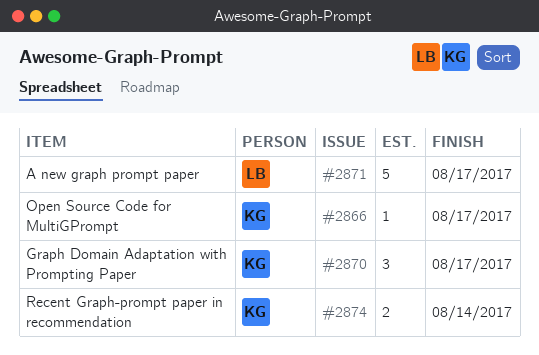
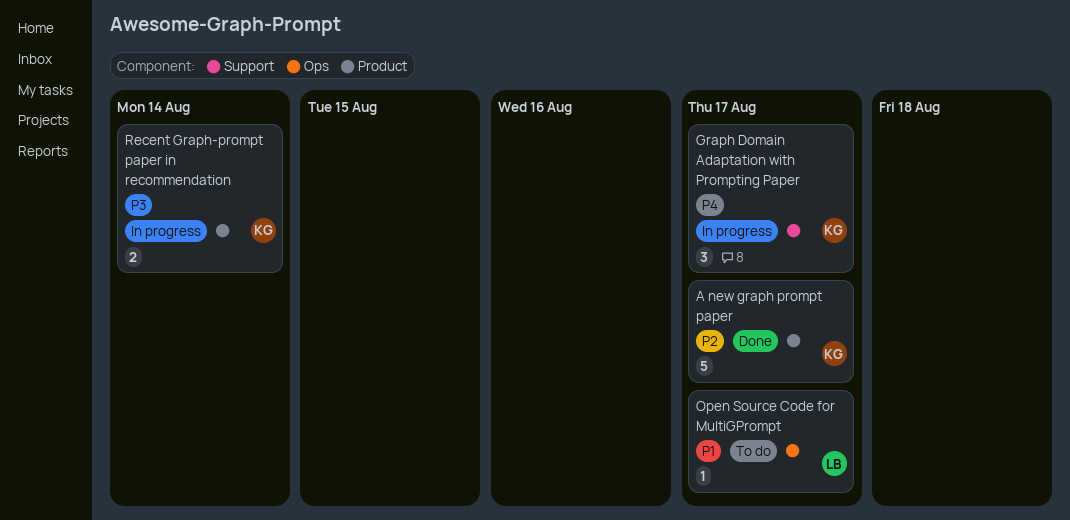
A new graph prompt paper, owner: LB -> KG
Open Source Code for MultiGPrompt, owner: KG -> LB

